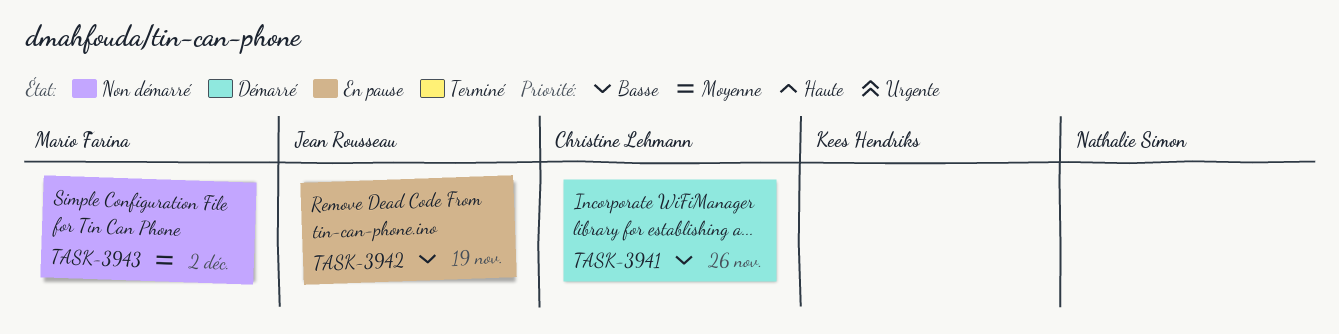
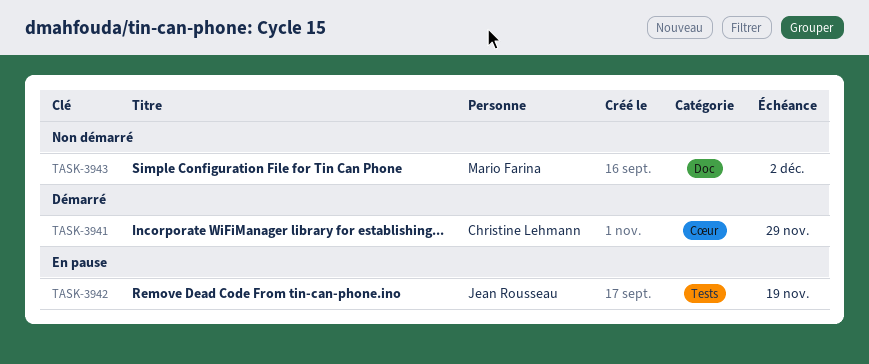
TASK-3941, due: Nov 26 -> Nov 29

